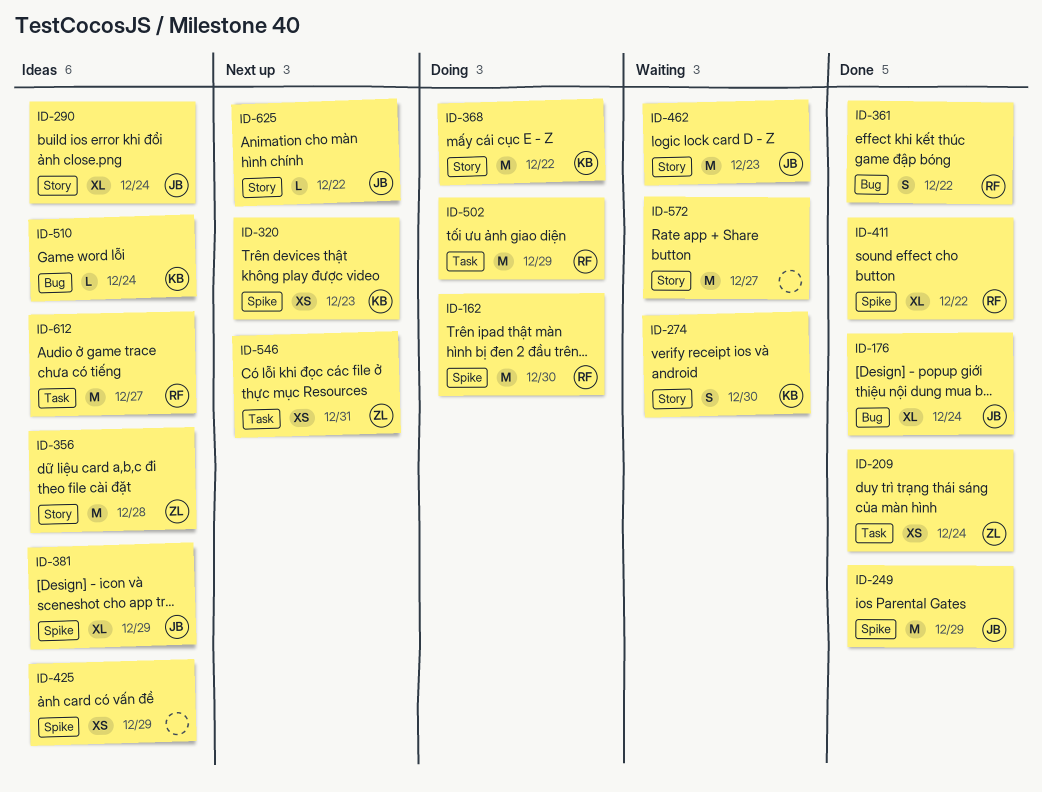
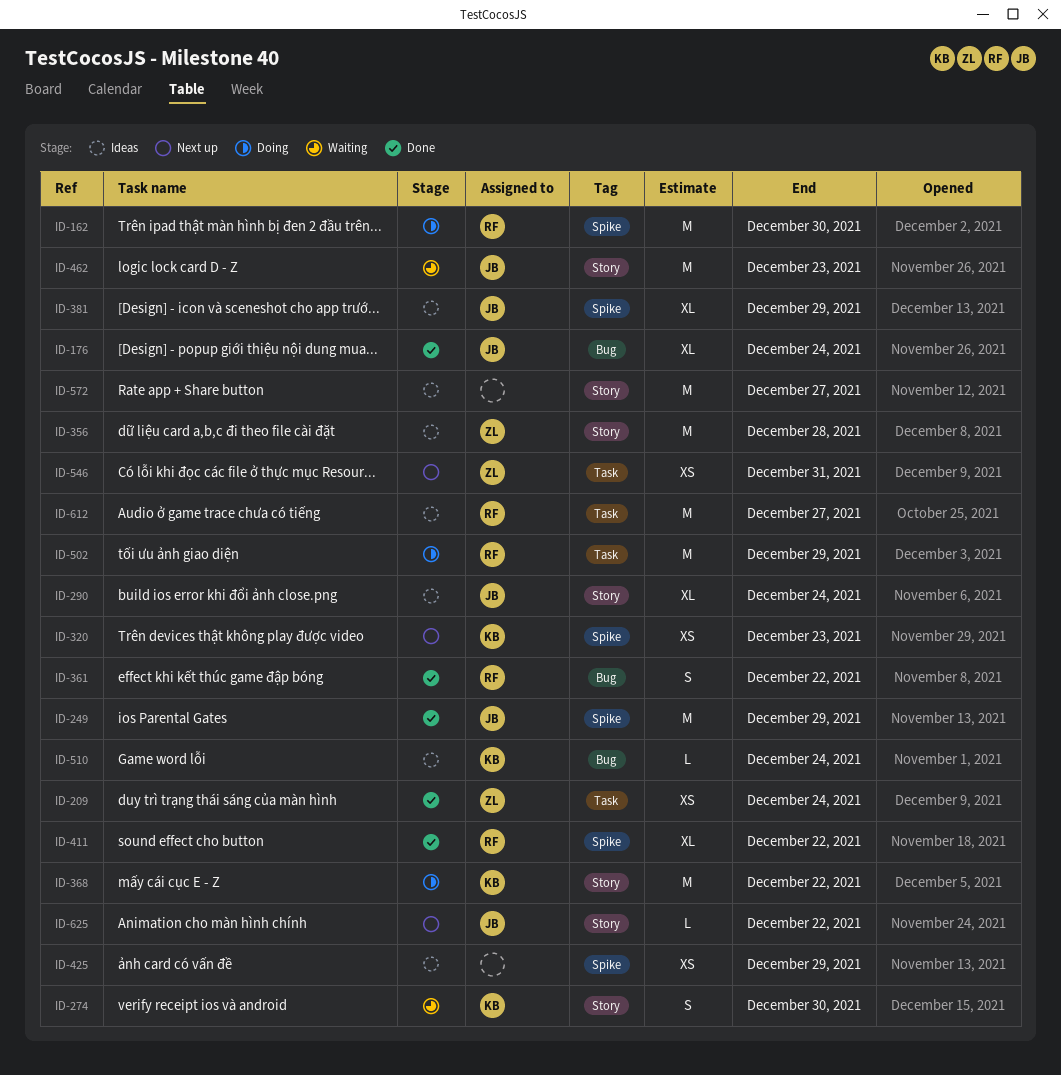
ID-572, status: Waiting -> Ideas

